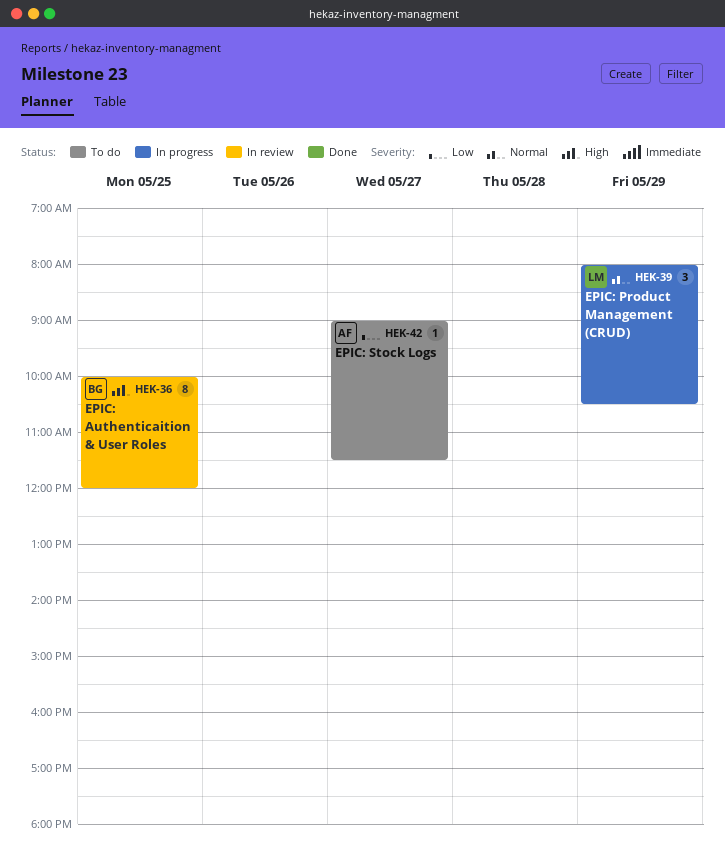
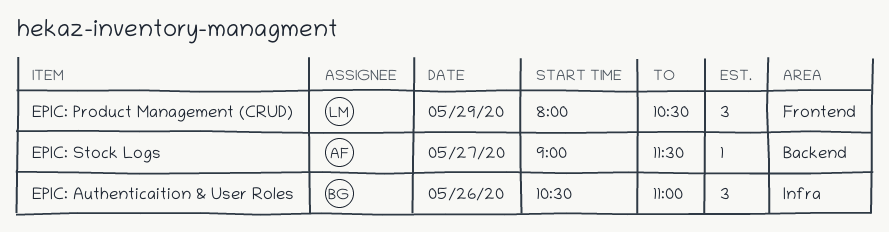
EPIC: Authenticaition & User Roles, estimate: 8 -> 3
EPIC: Authenticaition & User Roles, day: May 25 -> May 26
EPIC: Authenticaition & User Roles, begins: 10:00 -> 10:30
EPIC: Authenticaition & User Roles, ends: 12:00 -> 11:00

